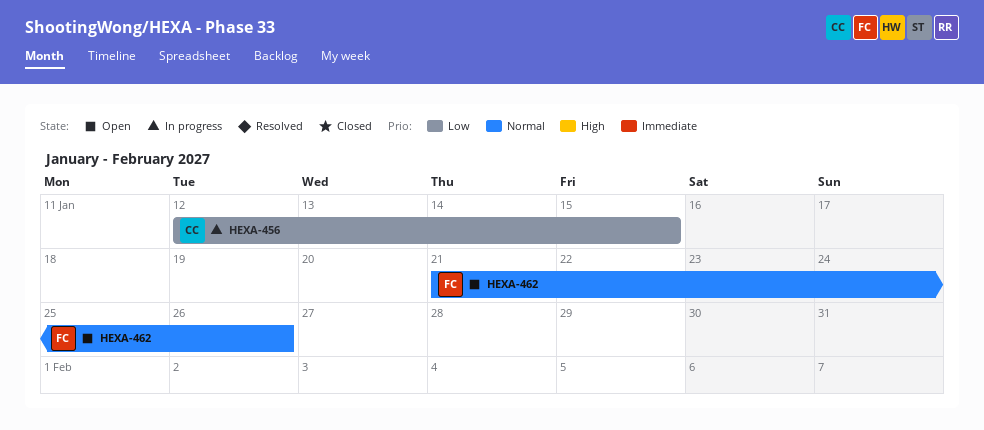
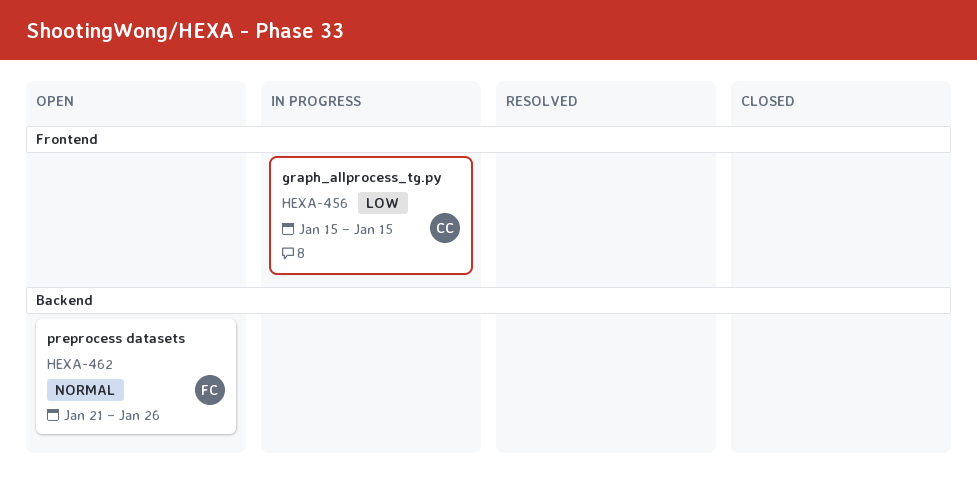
HEXA-456, start: Jan 12 -> Jan 15

